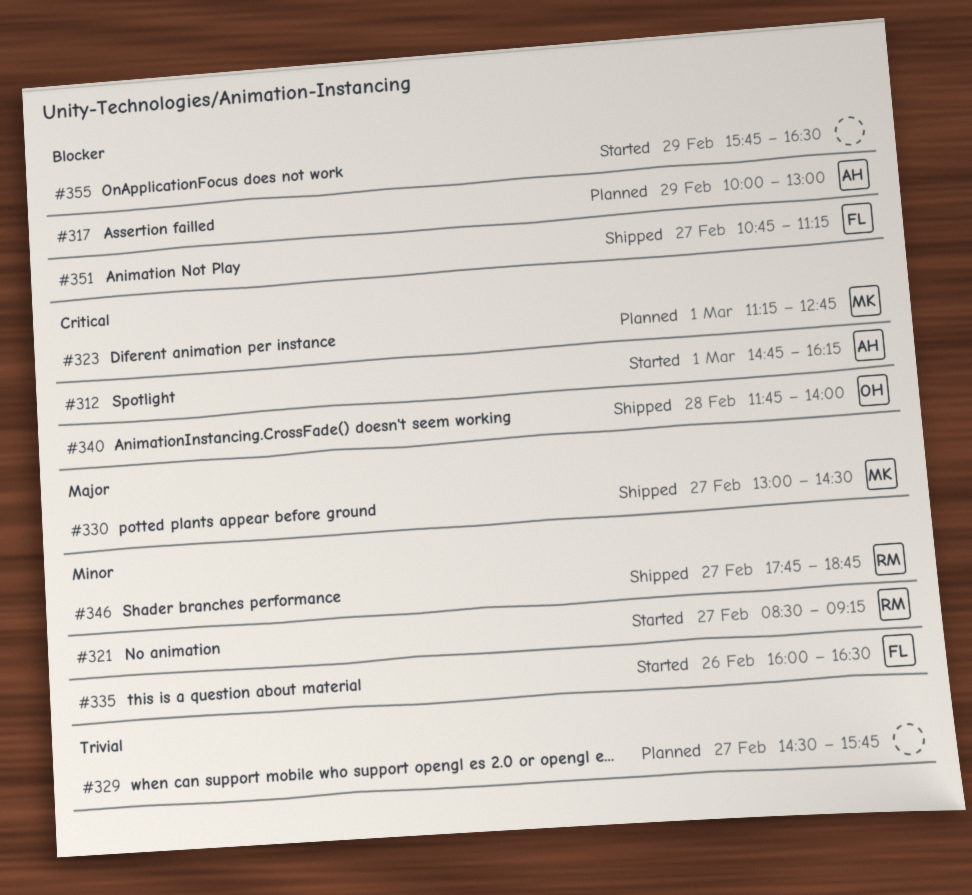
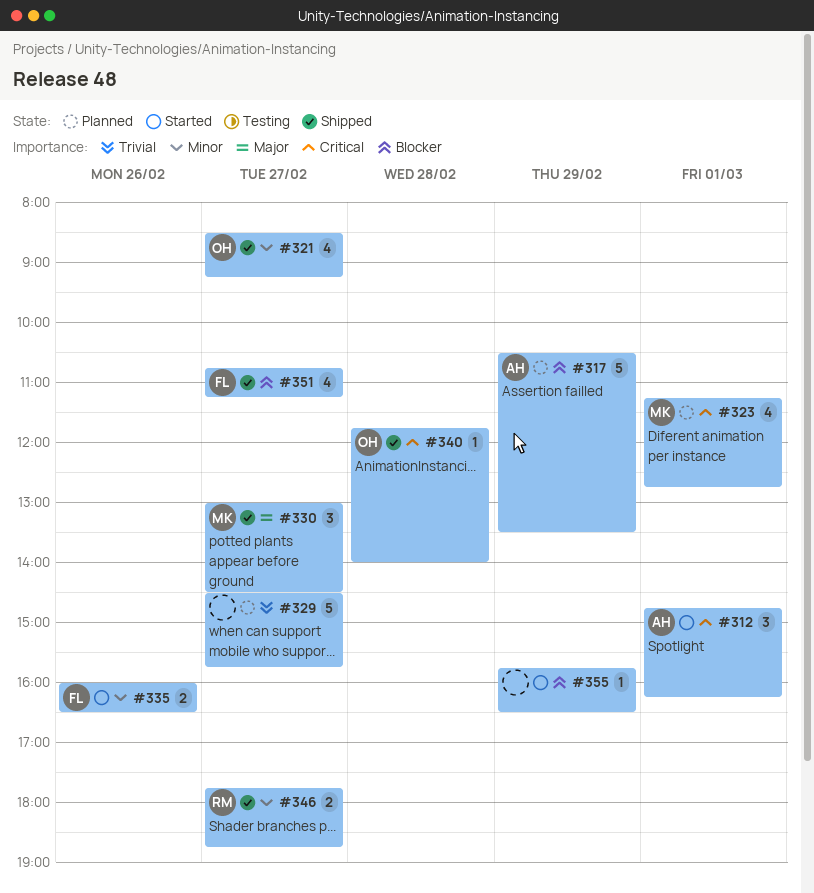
#317, begins: 10:00 -> 10:30
#317, ends: 13:00 -> 13:30
#321, status: Started -> Shipped
#321, owner: RM -> OH

